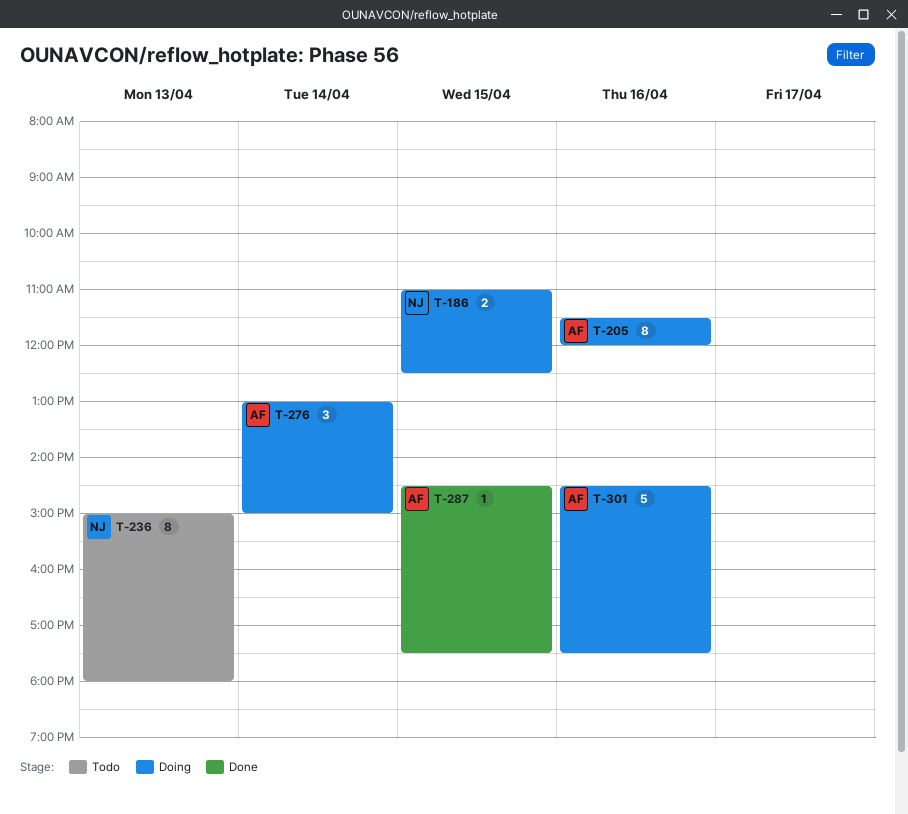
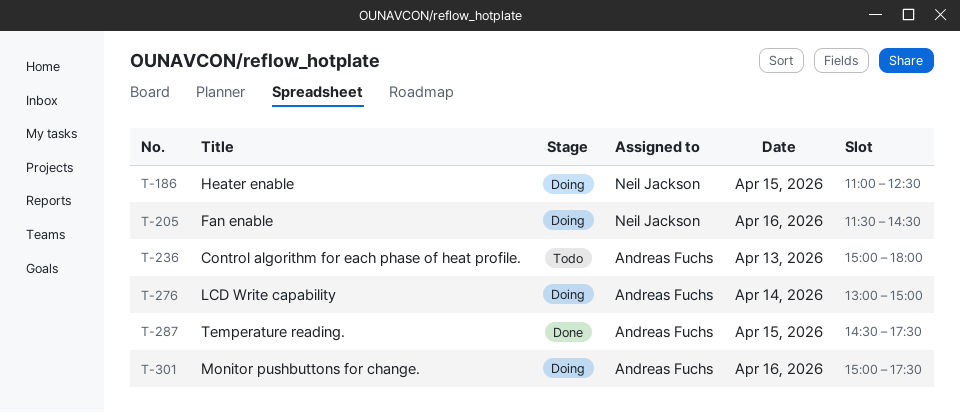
T-205, owner: Andreas Fuchs -> Neil Jackson
T-205, ends: 12:00 -> 14:30
T-236, owner: Neil Jackson -> Andreas Fuchs
T-301, begins: 14:30 -> 15:00

